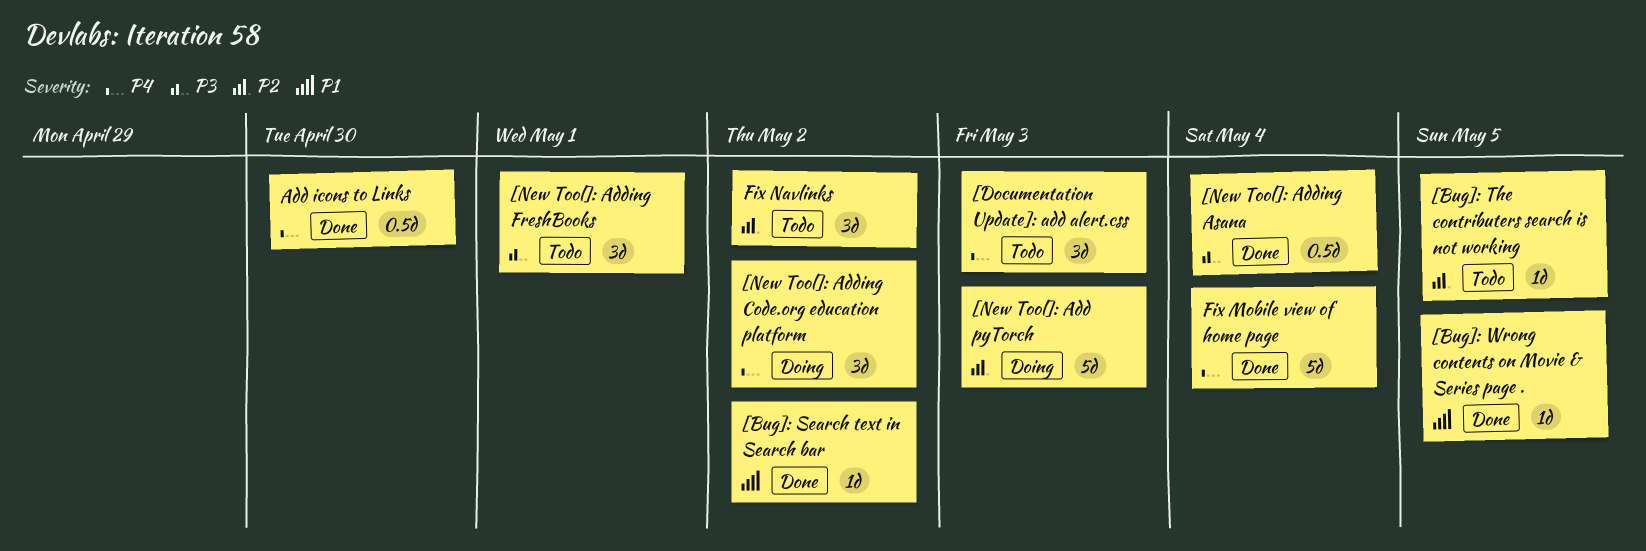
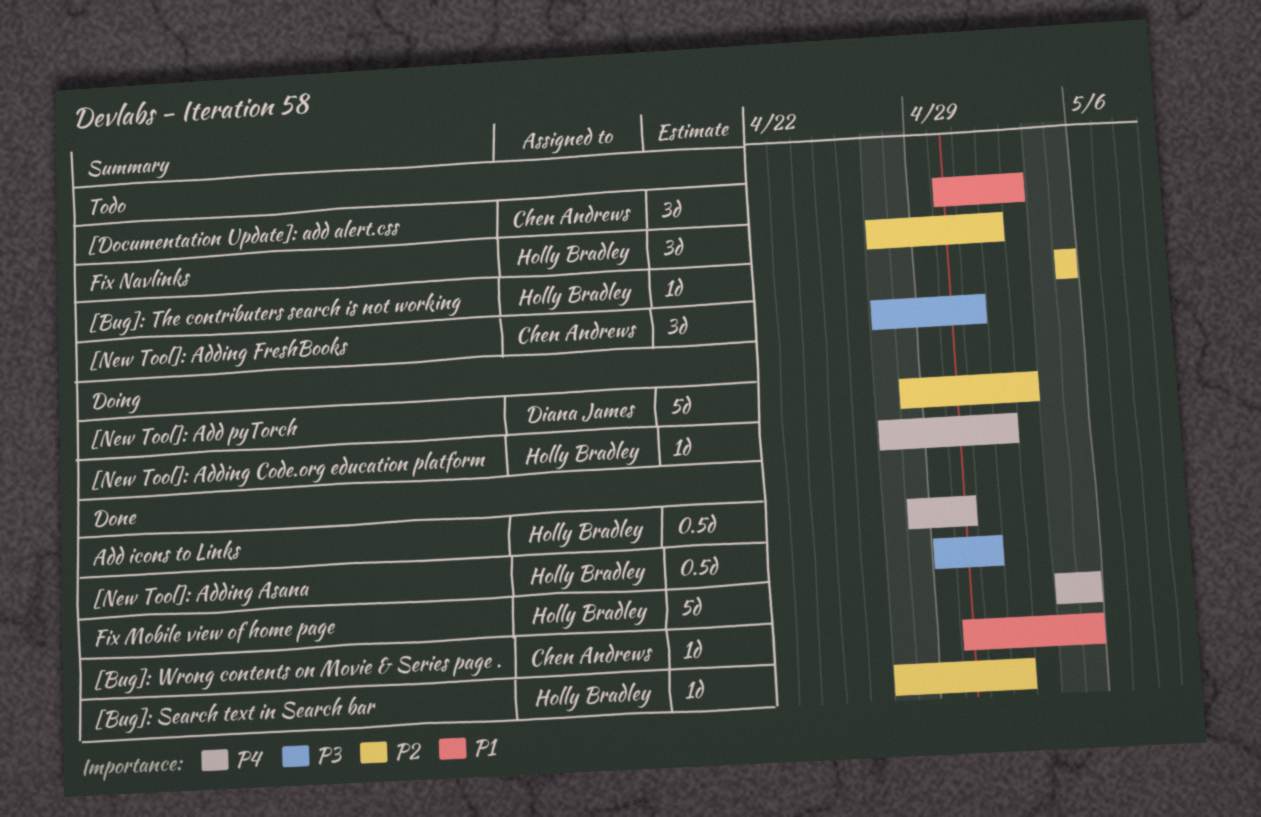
[Bug]: Search text in Search bar, priority: P1 -> P2
[Documentation Update]: add alert.css, priority: P4 -> P1
[New Tool]: Adding Asana, due: May 4 -> May 1
[New Tool]: Adding Code.org education platform, estimate: 3d -> 1d
Fix Mobile view of home page, due: May 4 -> May 5

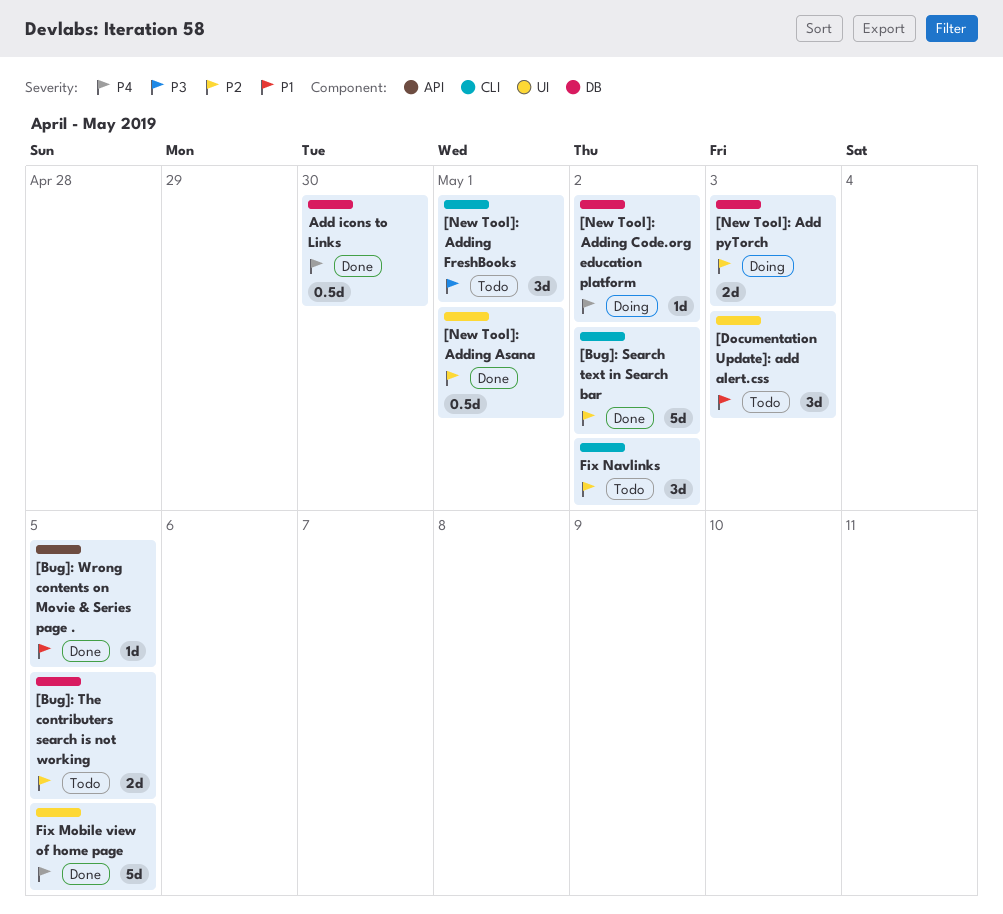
[Bug]: Search text in Search bar, estimate: 1d -> 5d
[Bug]: The contributers search is not working, estimate: 1d -> 2d
[New Tool]: Add pyTorch, estimate: 5d -> 2d
[New Tool]: Adding Asana, priority: P3 -> P2

